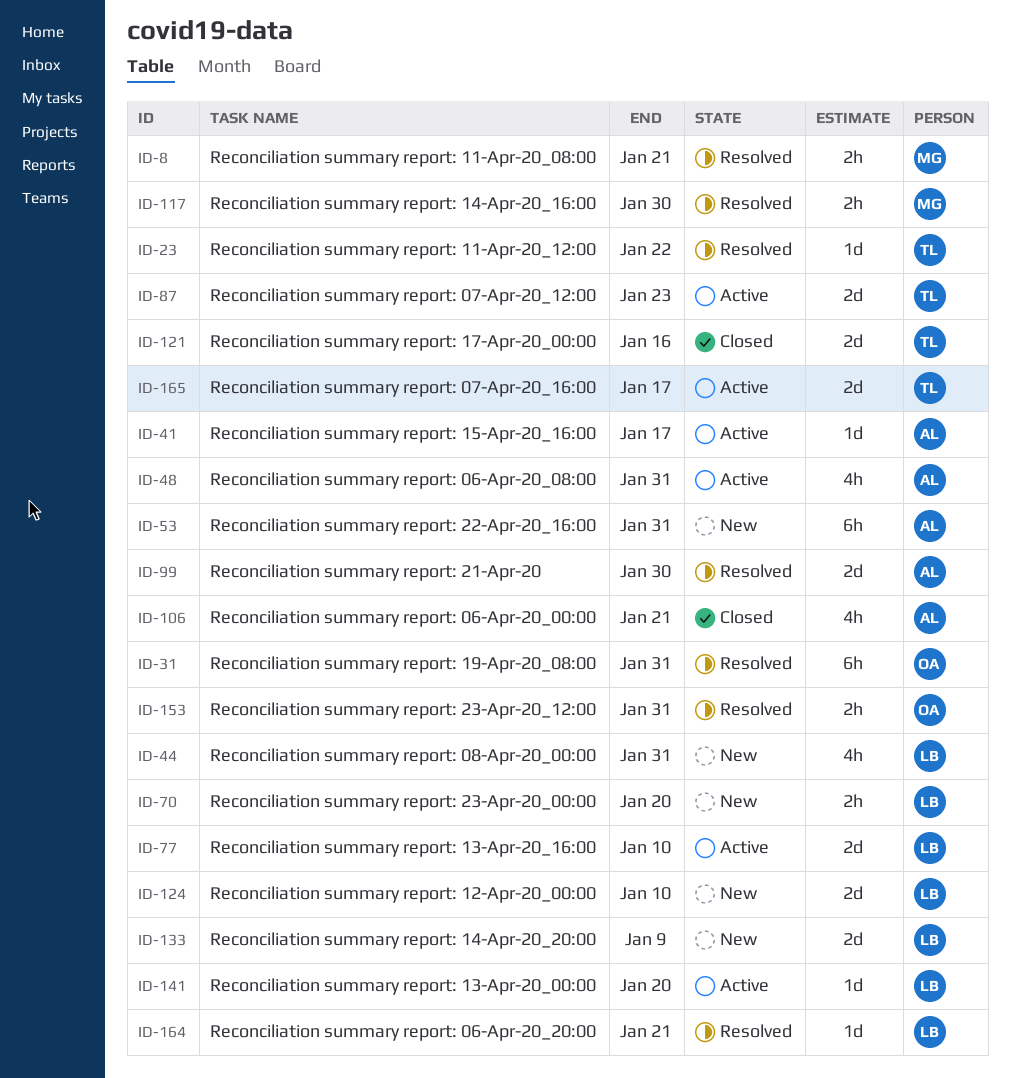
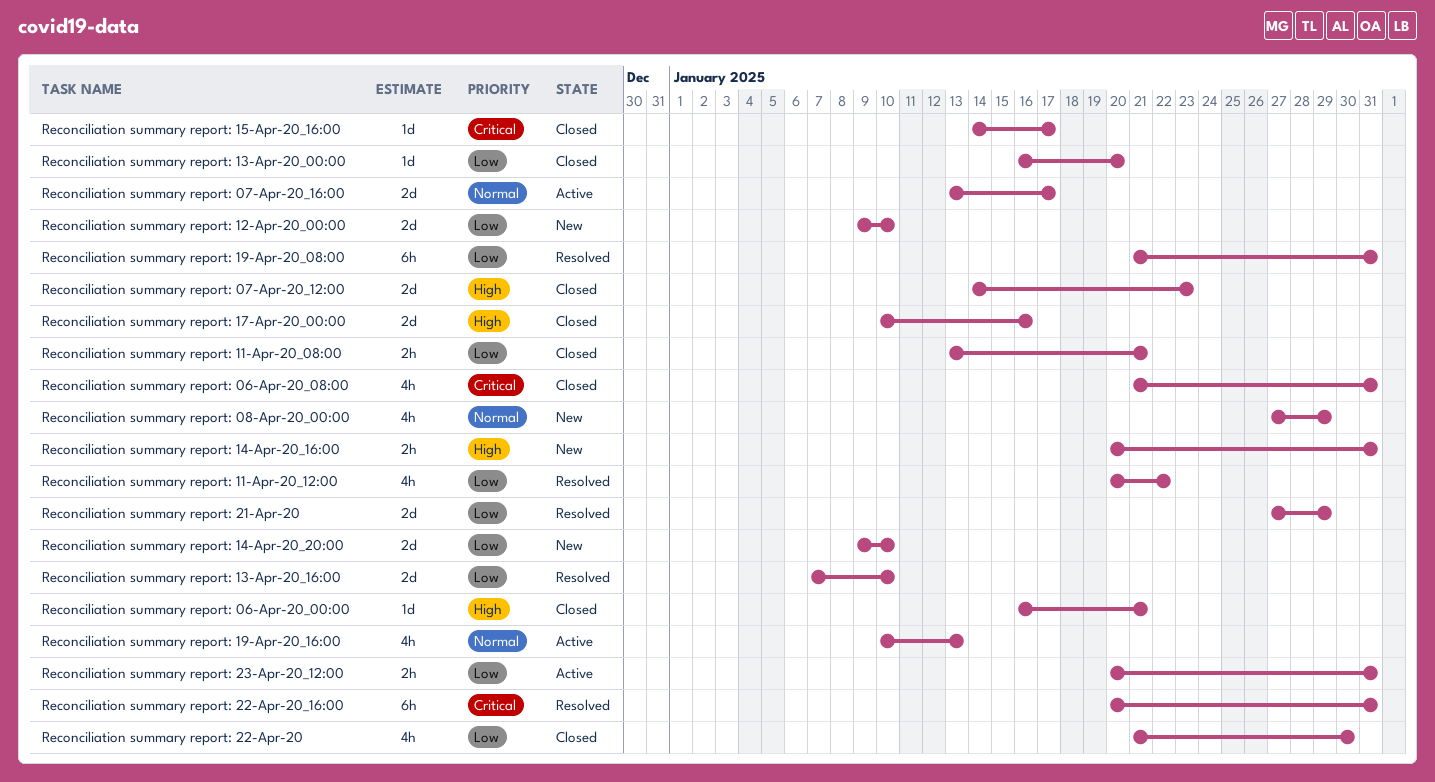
Reconciliation summary report: 06-Apr-20_00:00, estimate: 4h -> 1d
Reconciliation summary report: 06-Apr-20_08:00, status: Active -> Closed
Reconciliation summary report: 06-Apr-20_20:00: present -> none
Reconciliation summary report: 07-Apr-20_12:00, status: Active -> Closed
Reconciliation summary report: 08-Apr-20_00:00, due: Jan 31 -> Jan 29
Reconciliation summary report: 11-Apr-20_08:00, status: Resolved -> Closed
Reconciliation summary report: 11-Apr-20_12:00, estimate: 1d -> 4h
Reconciliation summary report: 13-Apr-20_00:00, status: Active -> Closed
Reconciliation summary report: 13-Apr-20_16:00, status: Active -> Resolved
Reconciliation summary report: 14-Apr-20_16:00, status: Resolved -> New
Reconciliation summary report: 14-Apr-20_16:00, due: Jan 30 -> Jan 31
Reconciliation summary report: 14-Apr-20_20:00, due: Jan 9 -> Jan 10
Reconciliation summary report: 15-Apr-20_16:00, status: Active -> Closed
Reconciliation summary report: 19-Apr-20_16:00: none -> present
Reconciliation summary report: 21-Apr-20, due: Jan 30 -> Jan 29
Reconciliation summary report: 22-Apr-20: none -> present
Reconciliation summary report: 22-Apr-20_16:00, status: New -> Resolved
Reconciliation summary report: 23-Apr-20_00:00: present -> none
Reconciliation summary report: 23-Apr-20_12:00, status: Resolved -> Active

